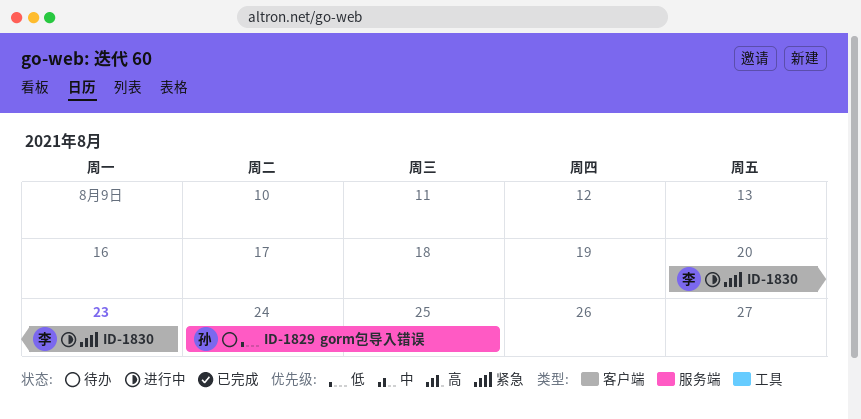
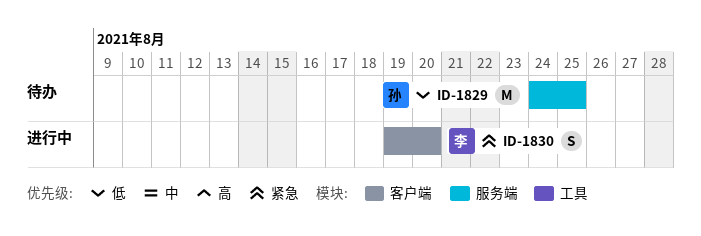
ID-1830, start: Aug 20 -> Aug 19
ID-1830, due: Aug 23 -> Aug 20

